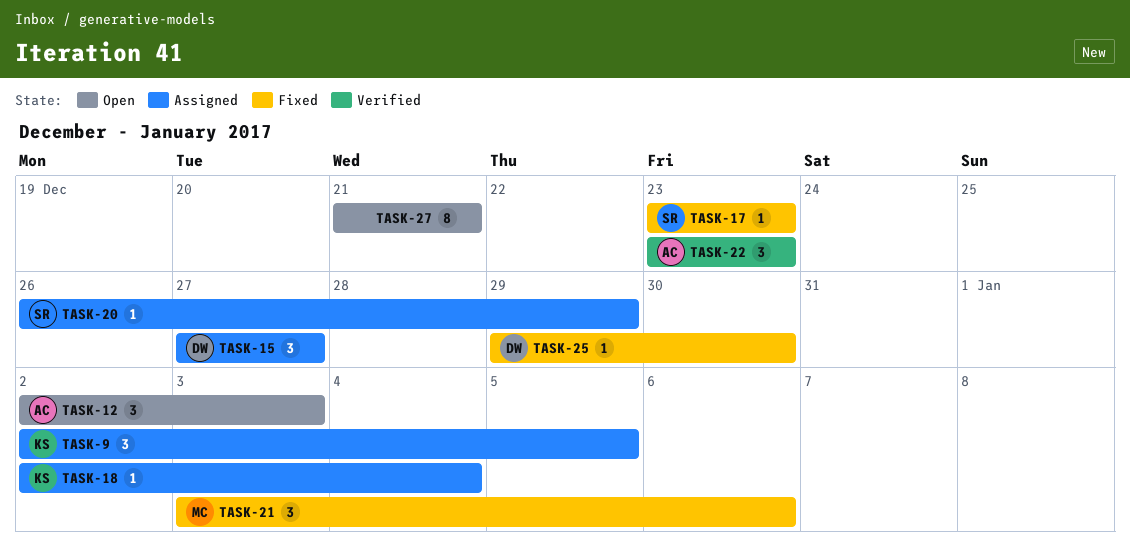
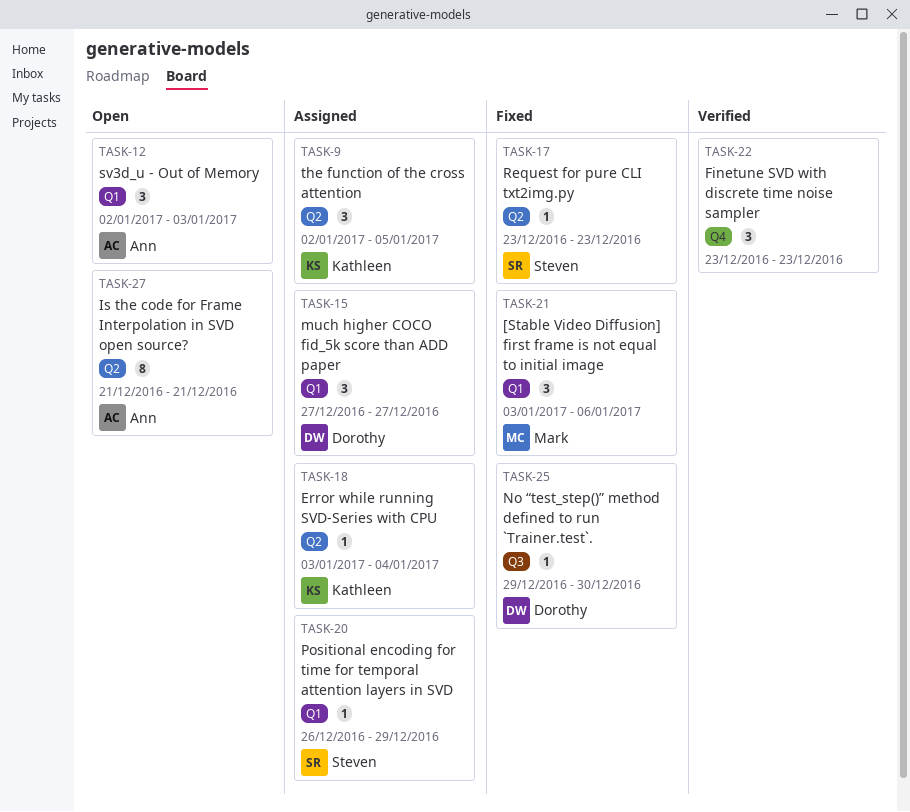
TASK-18, start: Jan 2 -> Jan 3
TASK-22, owner: Ann -> none
TASK-27, owner: none -> Ann

